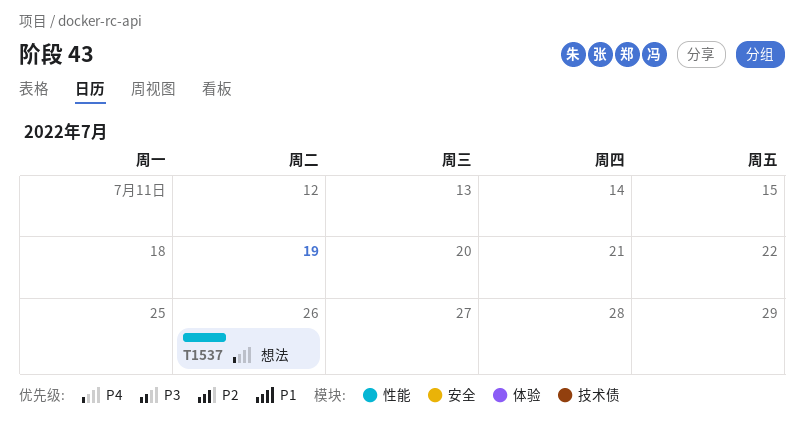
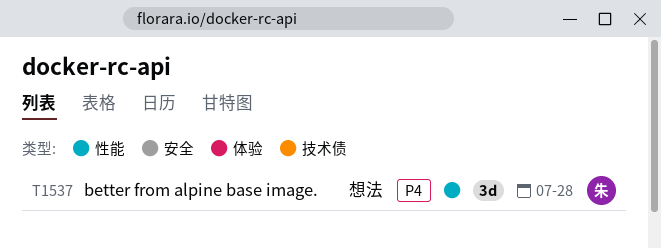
T1537, due: Jul 26 -> Jul 28

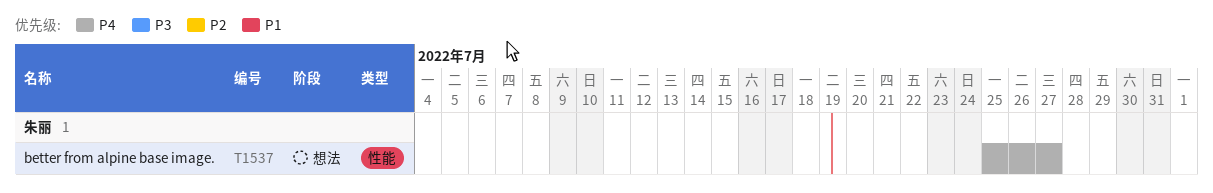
T1537, due: Jul 28 -> Jul 27

